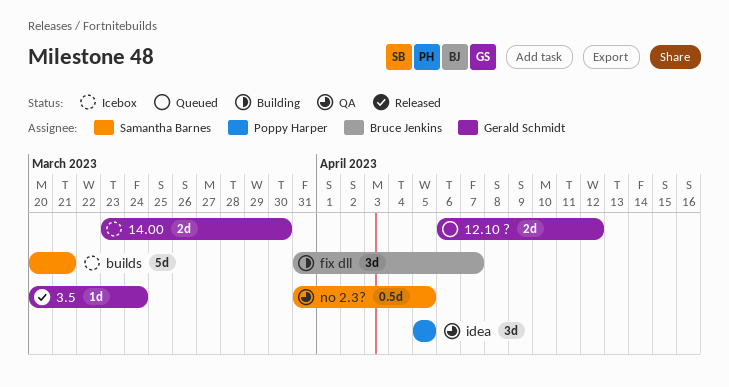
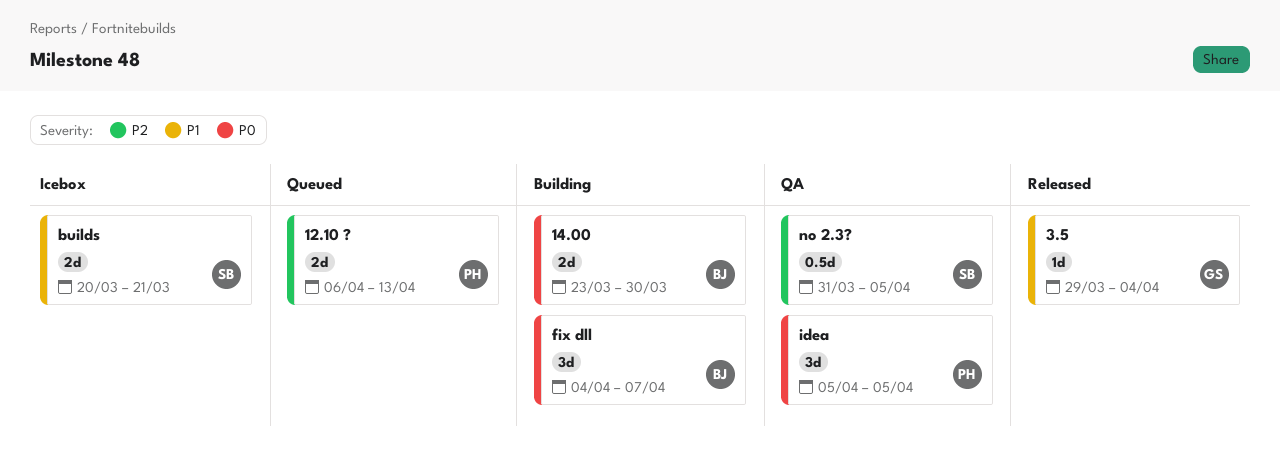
12.10 ?, owner: Gerald Schmidt -> Poppy Harper
12.10 ?, due: Apr 12 -> Apr 13
14.00, status: Icebox -> Building
14.00, owner: Gerald Schmidt -> Bruce Jenkins
3.5, start: Mar 20 -> Mar 29
3.5, due: Mar 24 -> Apr 4
builds, estimate: 5d -> 2d
fix dll, start: Mar 31 -> Apr 4

